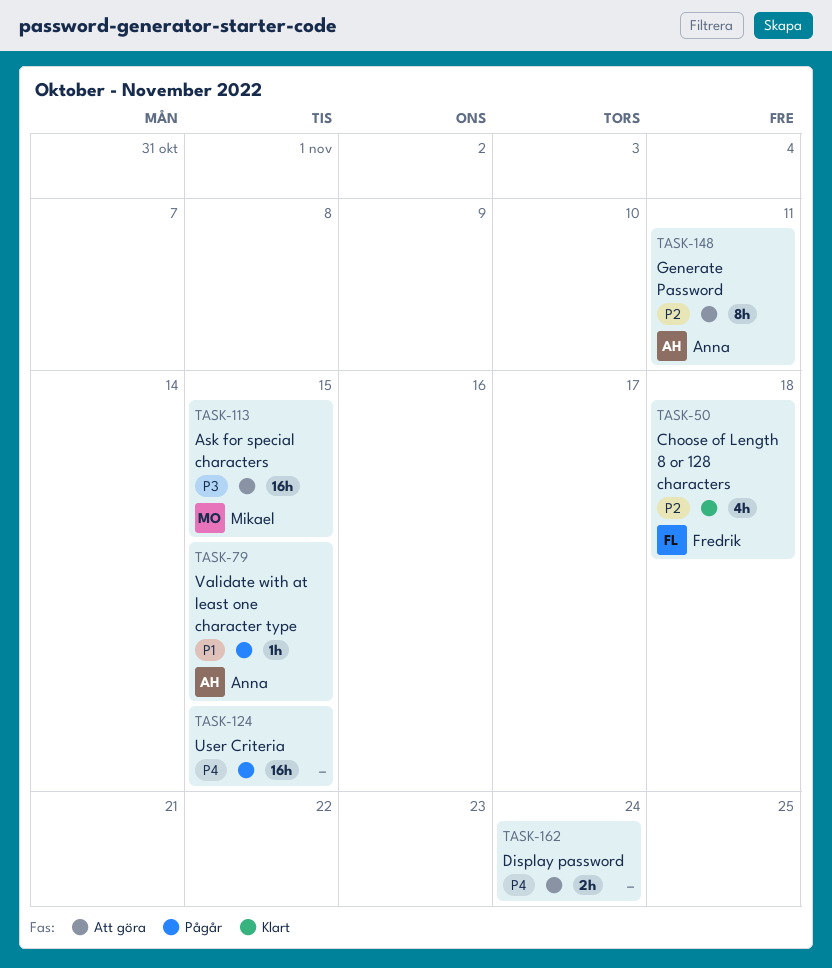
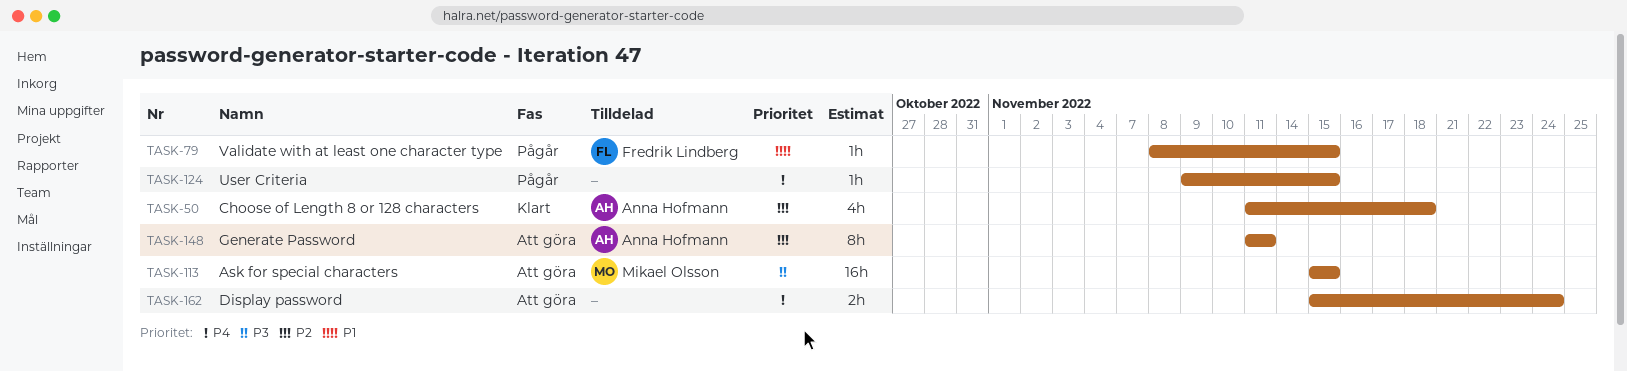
TASK-50, owner: Fredrik Lindberg -> Anna Hofmann
TASK-79, owner: Anna Hofmann -> Fredrik Lindberg
TASK-124, estimate: 16h -> 1h

